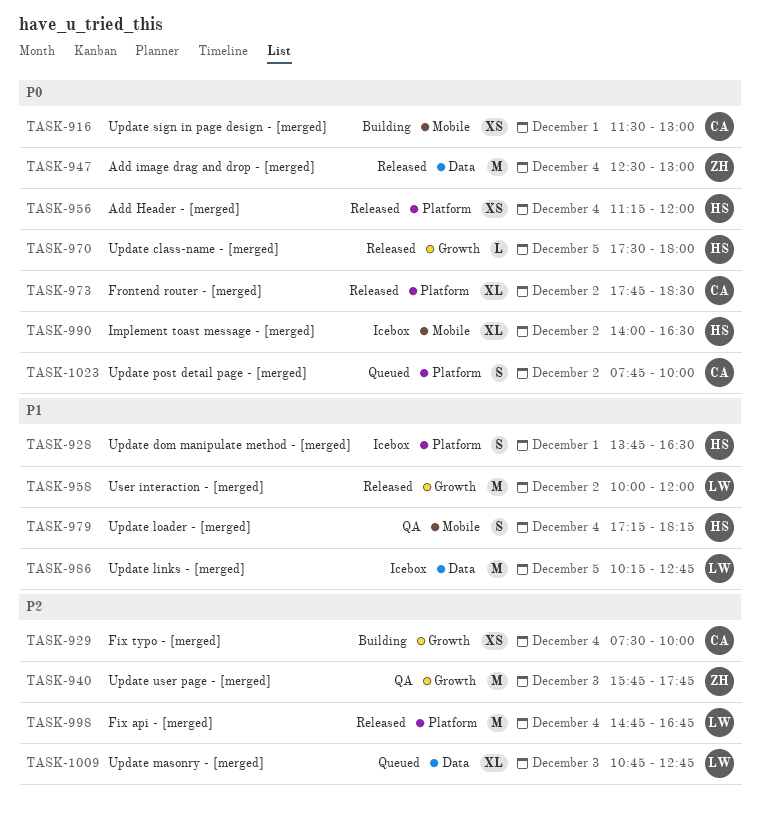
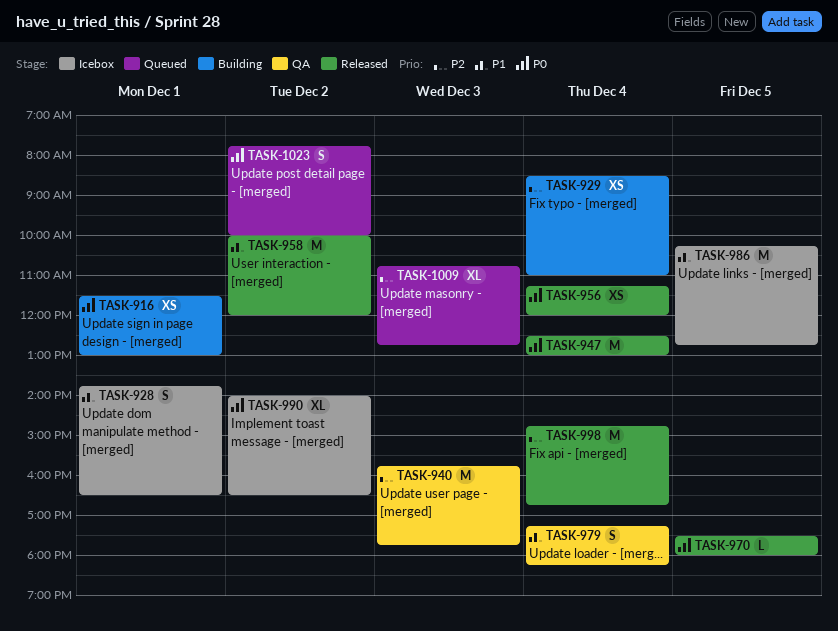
TASK-929, begins: 07:30 -> 08:30
TASK-929, ends: 10:00 -> 11:00
TASK-973: present -> none

